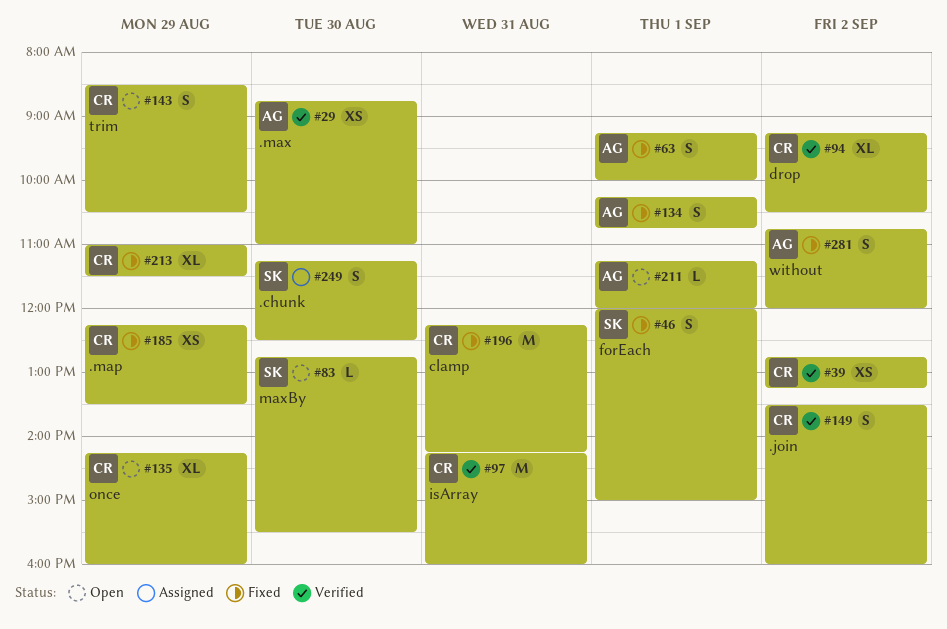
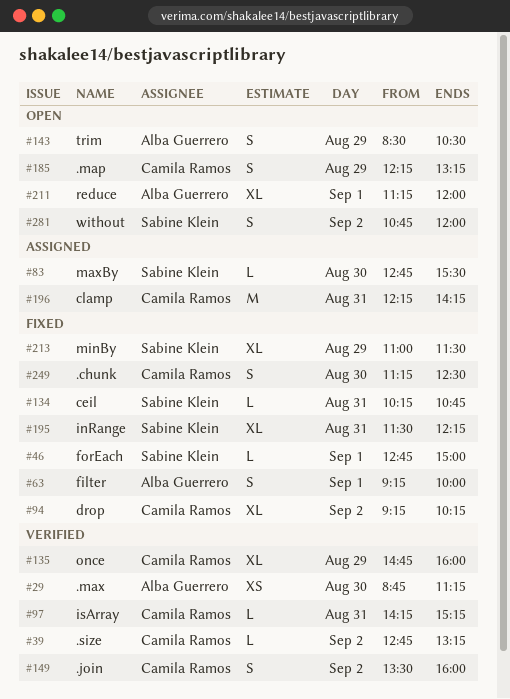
#29, ends: 11:00 -> 11:15
#39, estimate: XS -> L
#46, estimate: S -> L
#46, begins: 12:00 -> 12:45
#83, status: Open -> Assigned
#94, status: Verified -> Fixed
#94, ends: 10:30 -> 10:15
#97, estimate: M -> L
#97, ends: 16:00 -> 15:15
#134, owner: Alba Guerrero -> Sabine Klein
#134, estimate: S -> L
#134, day: Sep 1 -> Aug 31
#135, status: Open -> Verified
#135, begins: 14:15 -> 14:45
#143, owner: Camila Ramos -> Alba Guerrero
#185, status: Fixed -> Open
#185, estimate: XS -> S
#185, ends: 13:30 -> 13:15
#195: none -> present
#196, status: Fixed -> Assigned
#211, estimate: L -> XL
#213, owner: Camila Ramos -> Sabine Klein
#249, status: Assigned -> Fixed
#249, owner: Sabine Klein -> Camila Ramos
#281, status: Fixed -> Open
#281, owner: Alba Guerrero -> Sabine Klein

